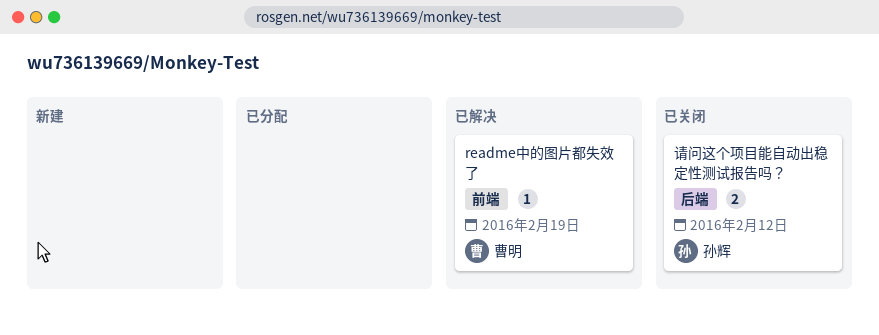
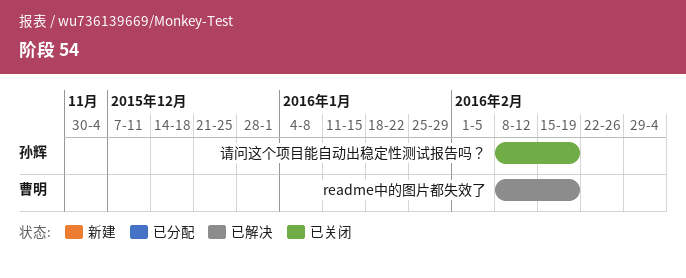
请问这个项目能自动出稳定性测试报告吗？, due: Feb 12 -> Feb 19

